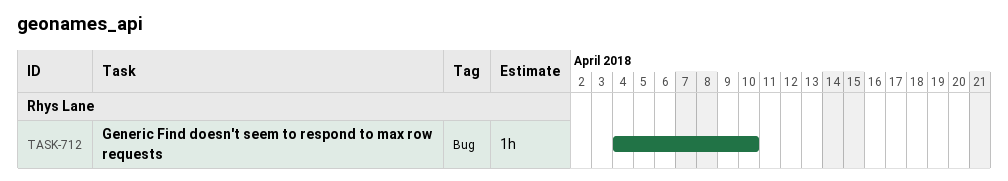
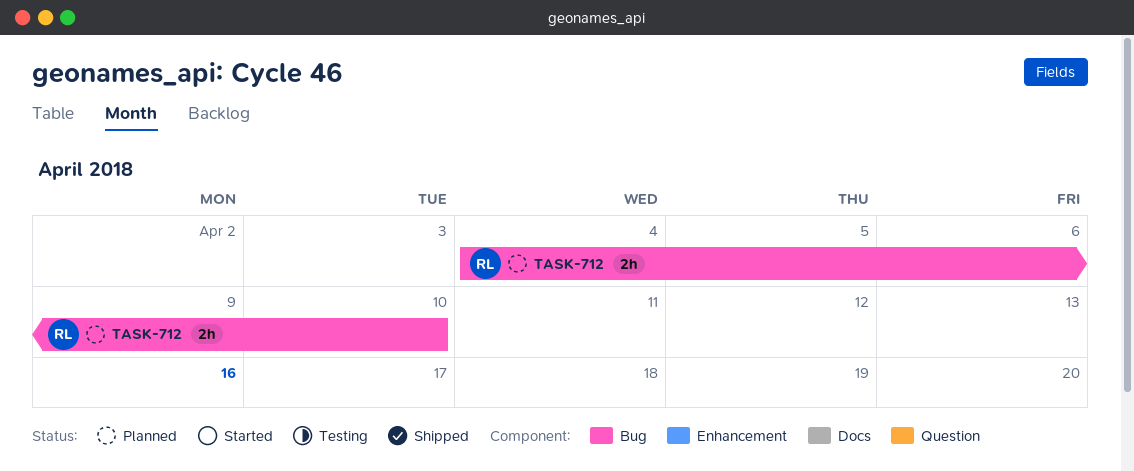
TASK-712, estimate: 1h -> 2h

